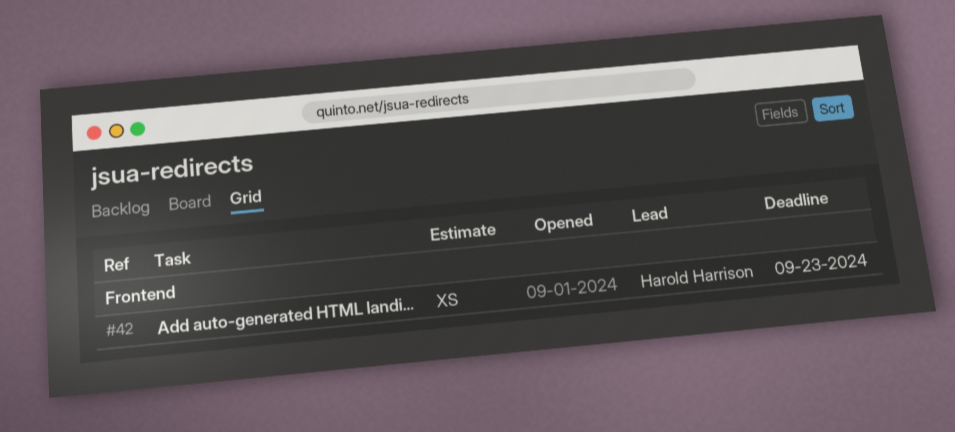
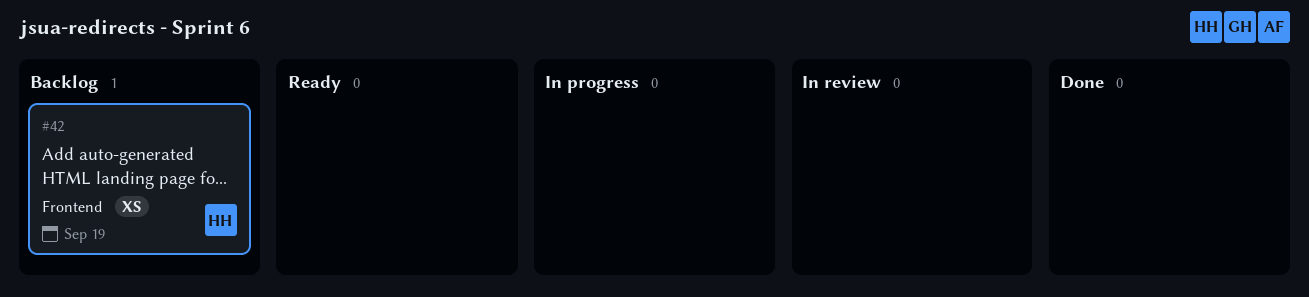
#42, due: Sep 23 -> Sep 19

